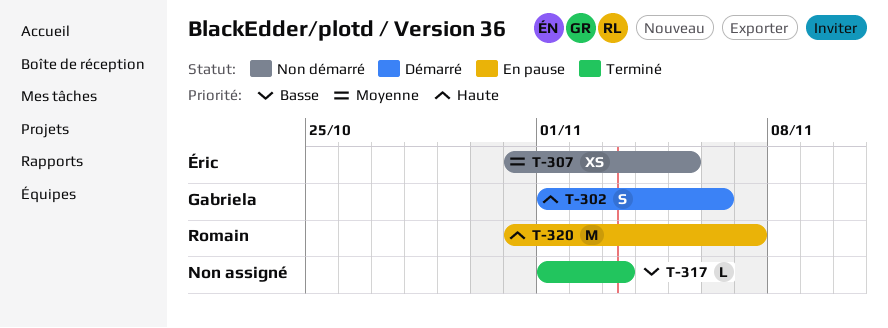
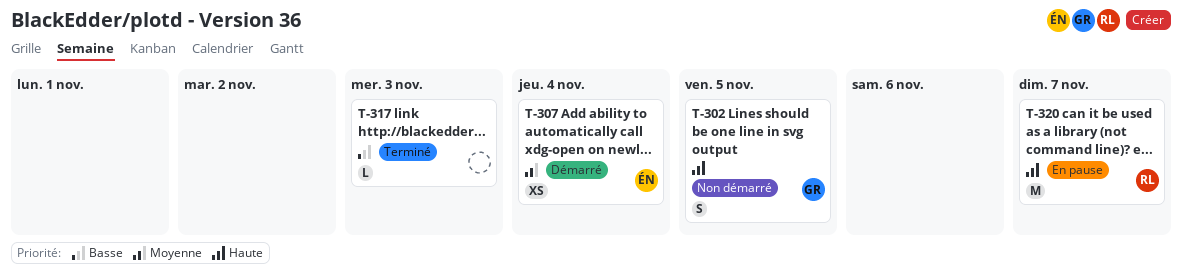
T-302, status: Démarré -> Non démarré
T-302, due: Nov 6 -> Nov 5
T-307, status: Non démarré -> Démarré
T-307, due: Nov 5 -> Nov 4

